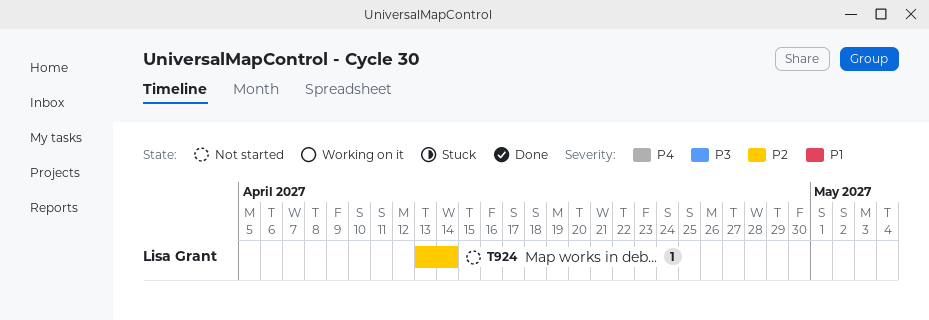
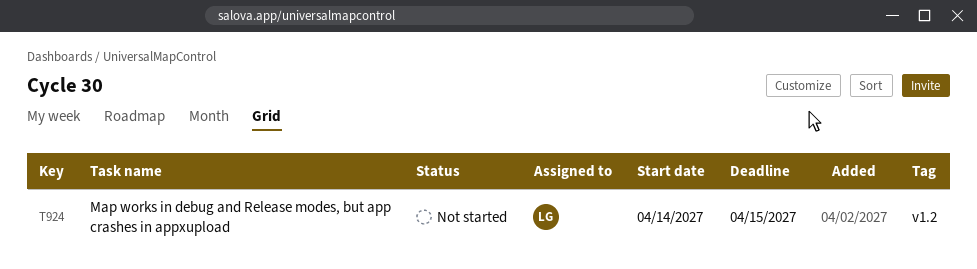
T924, start: Apr 13 -> Apr 14
T924, due: Apr 14 -> Apr 15

